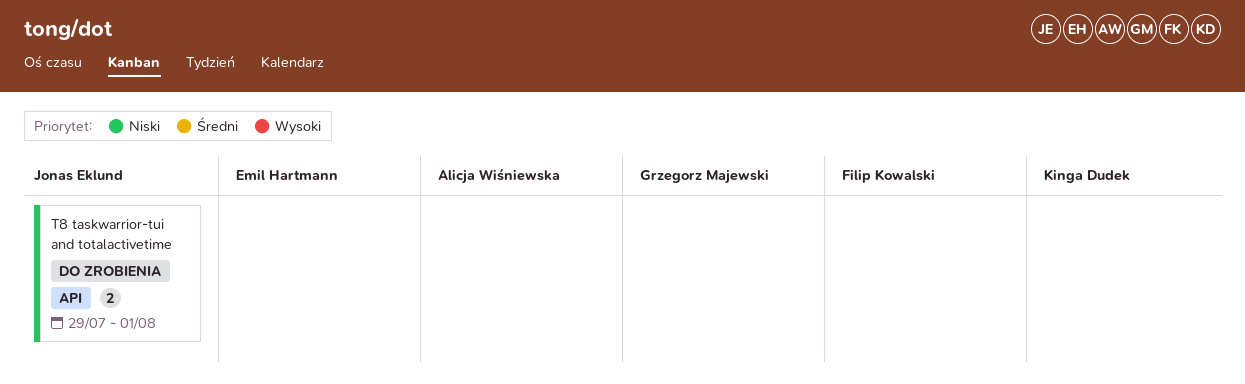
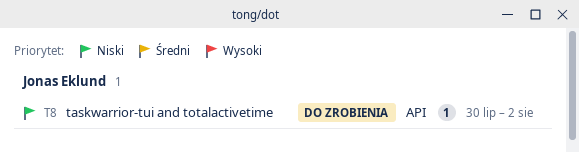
T8, estimate: 2 -> 1
T8, start: Jul 29 -> Jul 30
T8, due: Aug 1 -> Aug 2

